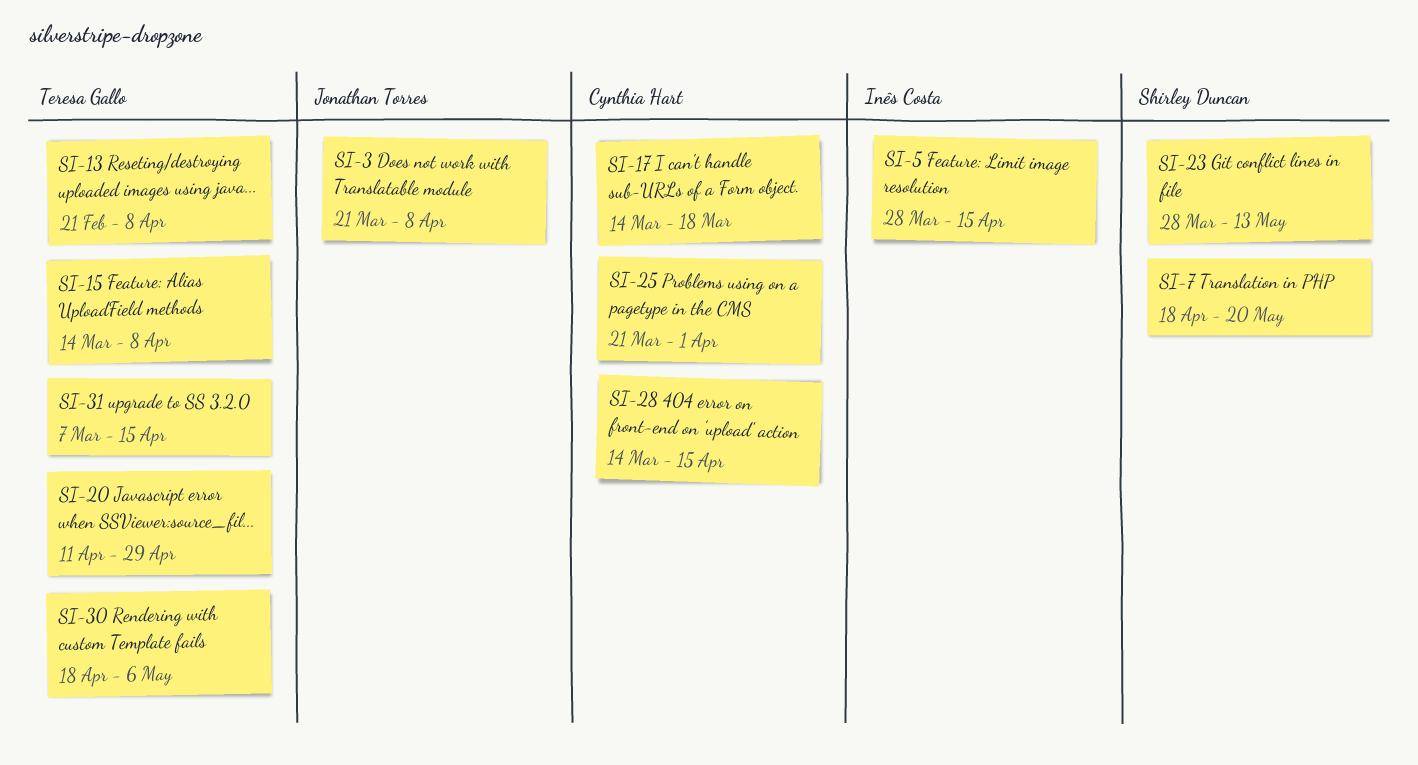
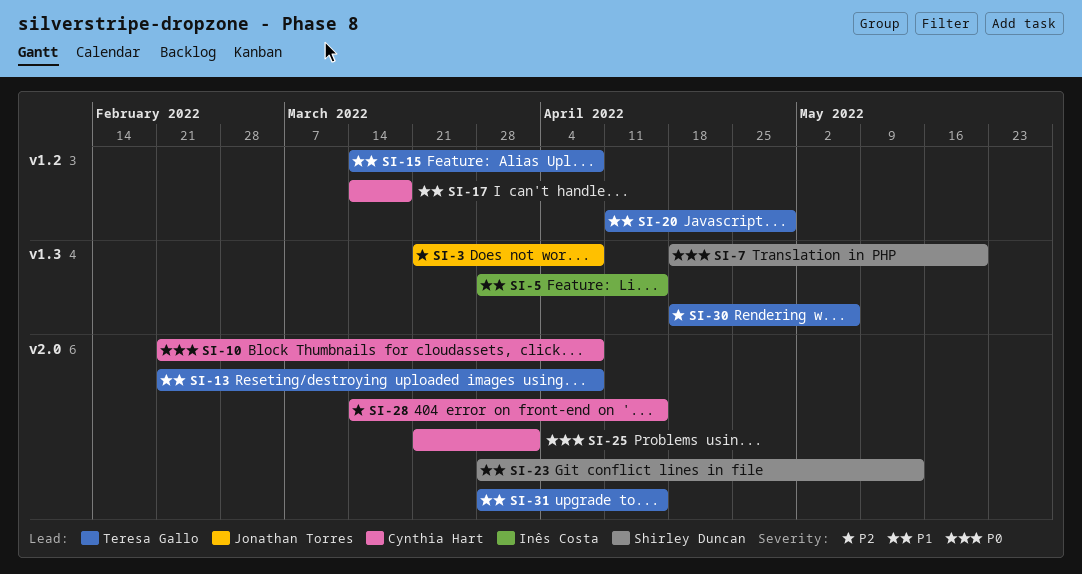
SI-10: none -> present
SI-31, start: Mar 7 -> Mar 28

